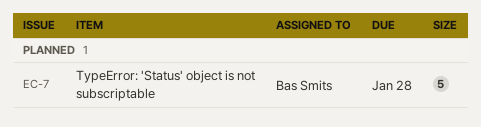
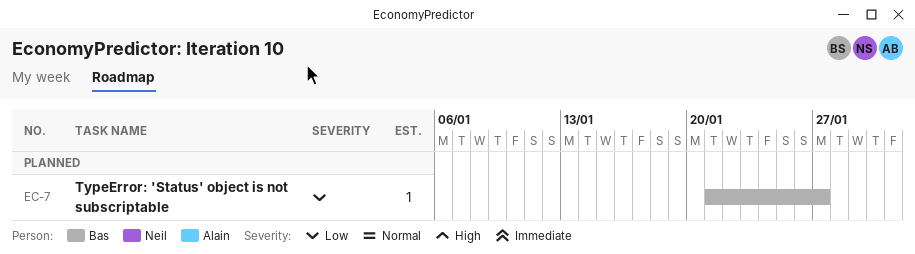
EC-7, estimate: 5 -> 1
EC-7, due: Jan 28 -> Jan 27

